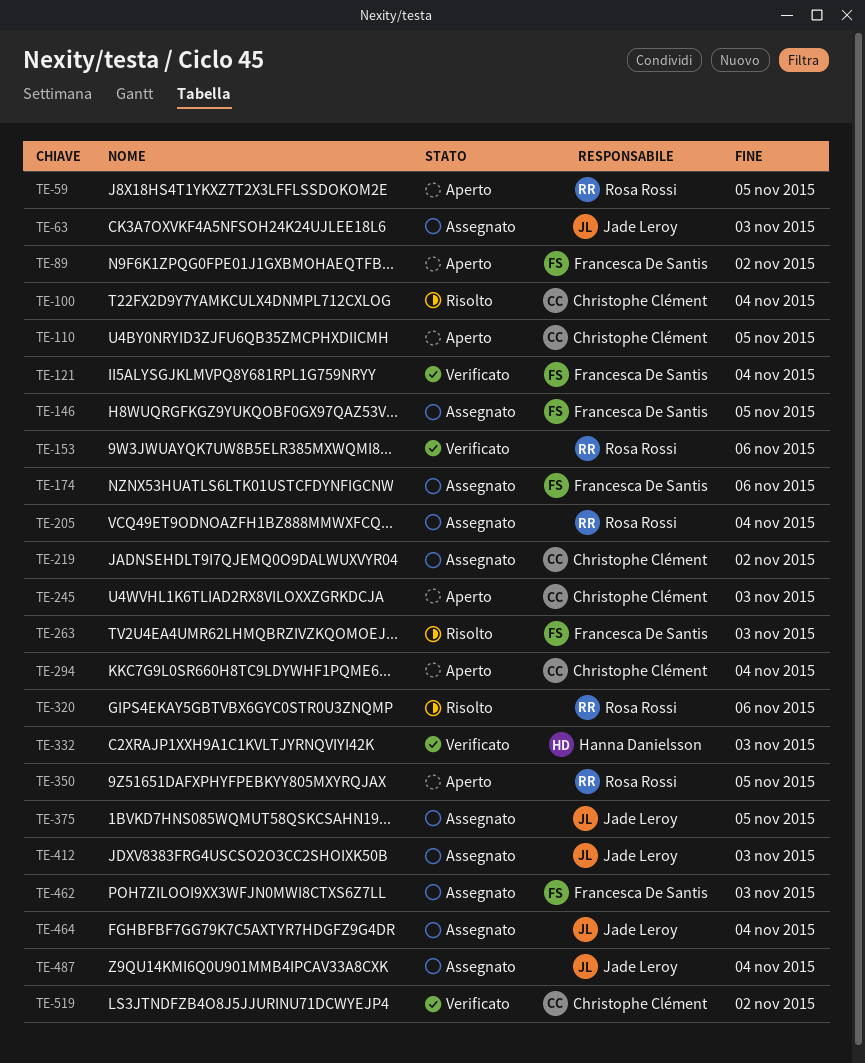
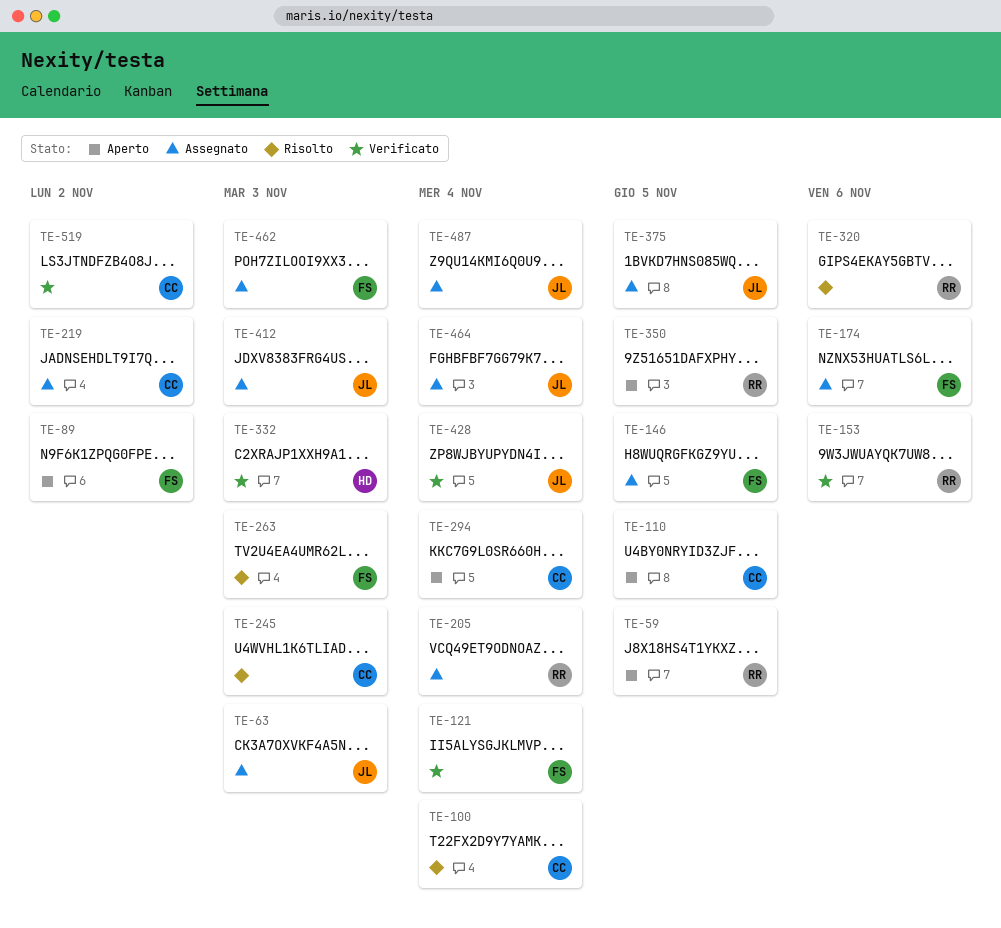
TE-245, status: Aperto -> Risolto
TE-428: none -> present

